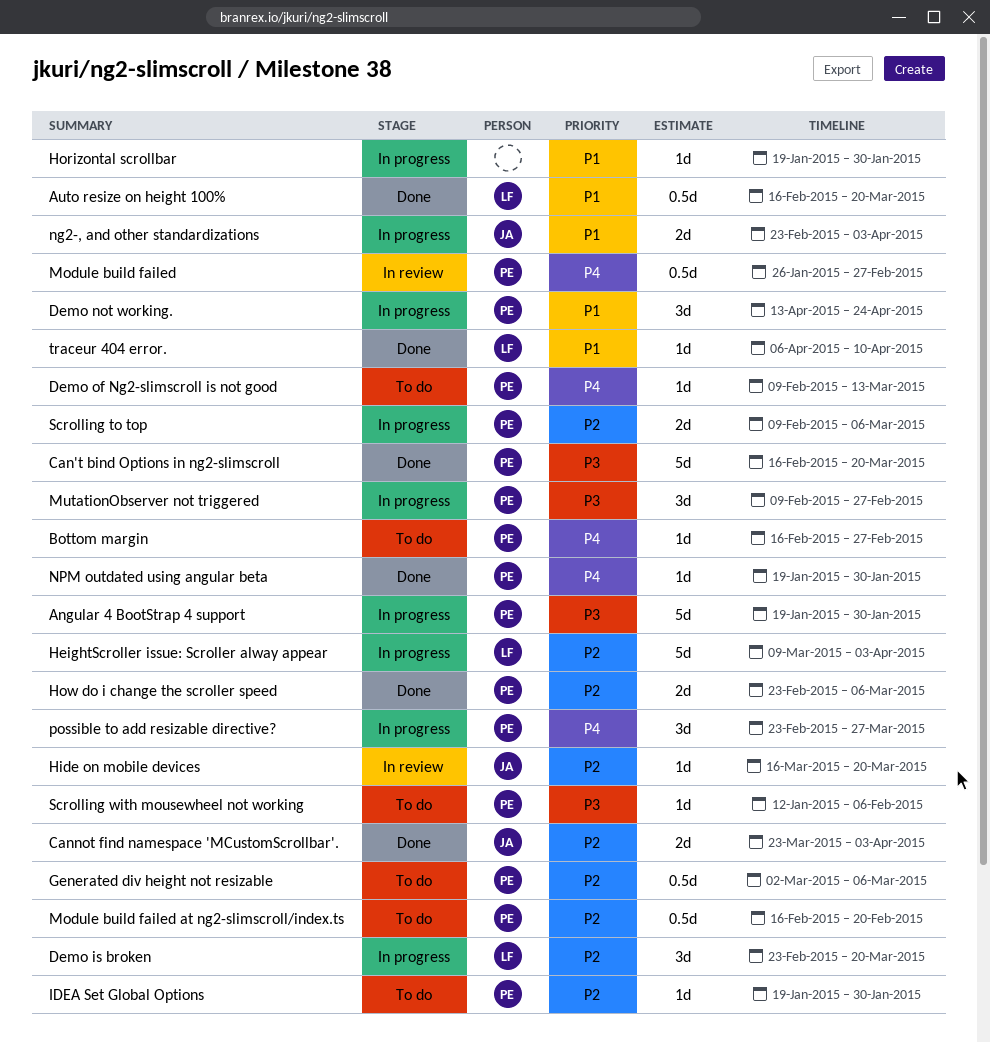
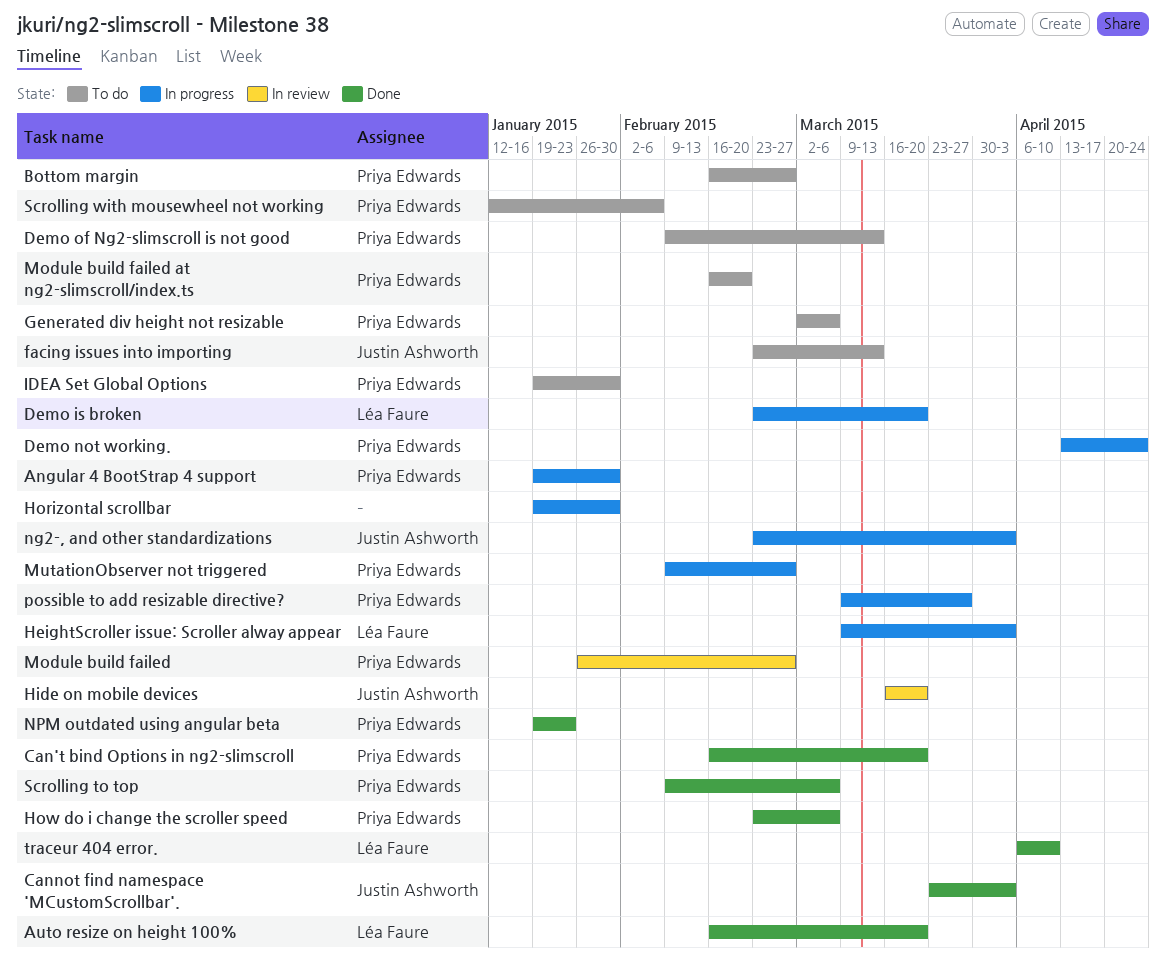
facing issues into importing: none -> present
NPM outdated using angular beta, due: Jan 30 -> Jan 23
possible to add resizable directive?, start: Feb 23 -> Mar 9
Scrolling to top, status: In progress -> Done

